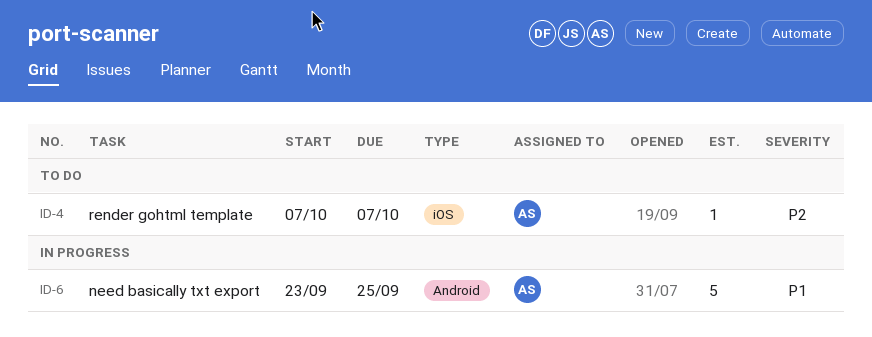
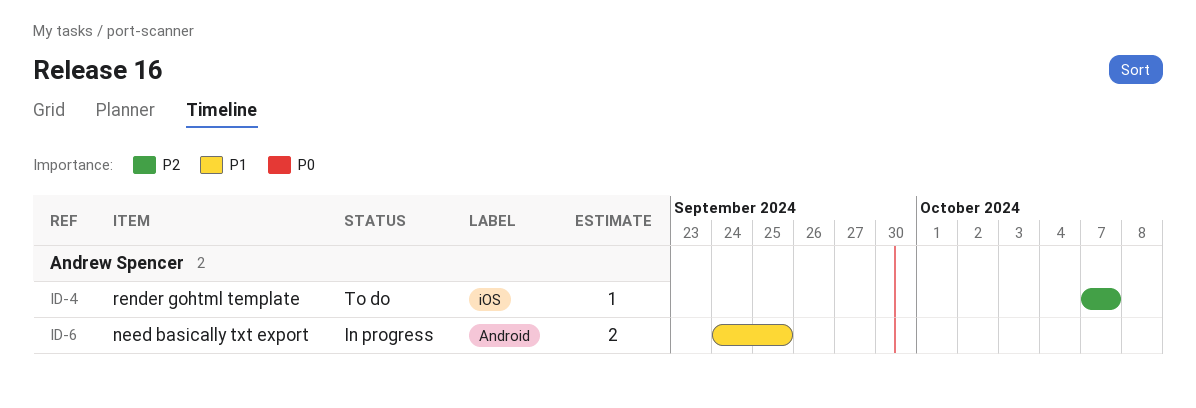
ID-6, estimate: 5 -> 2
ID-6, start: Sep 23 -> Sep 24

